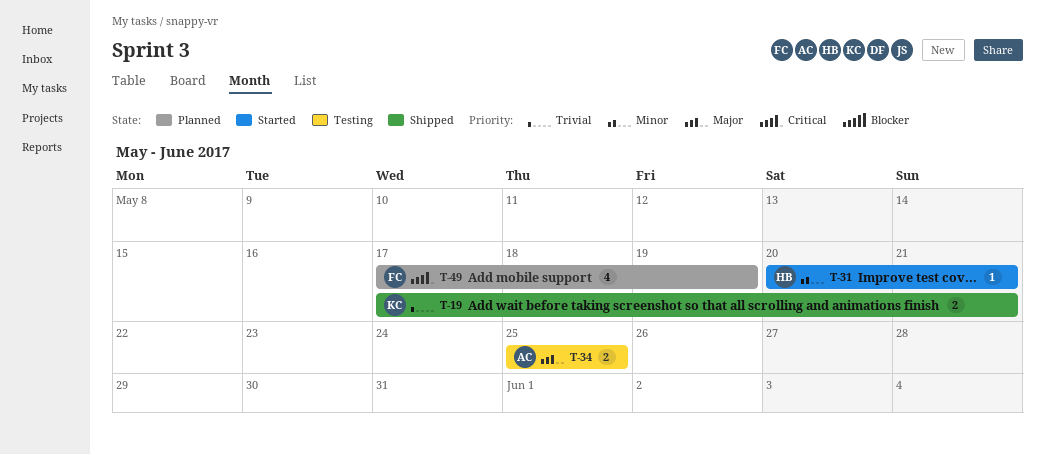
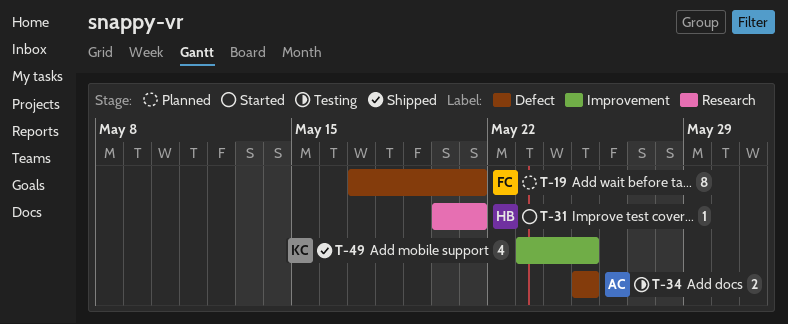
T-19, status: Shipped -> Planned
T-19, owner: KC -> FC
T-19, estimate: 2 -> 8
T-49, status: Planned -> Shipped
T-49, owner: FC -> KC
T-49, start: May 17 -> May 23
T-49, due: May 19 -> May 25

